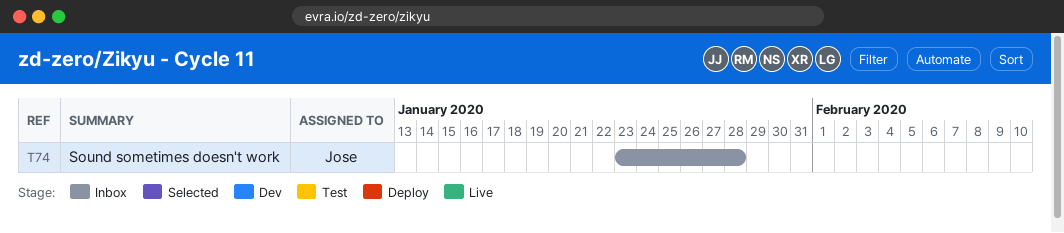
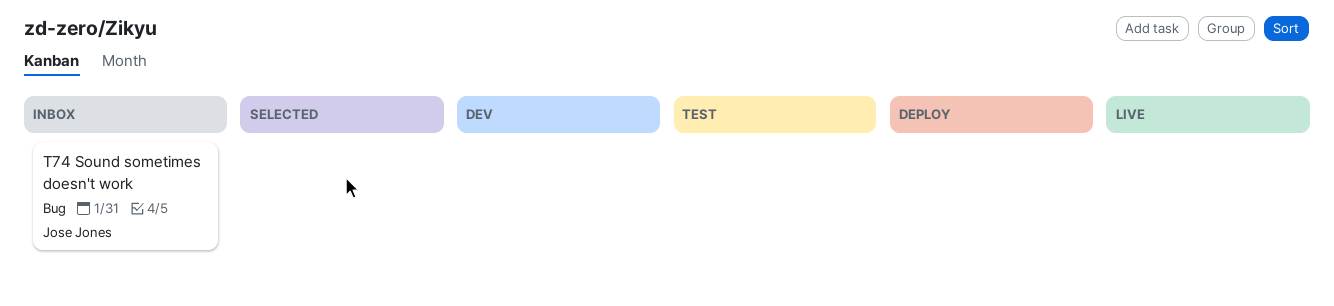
T74, due: Jan 28 -> Jan 31

